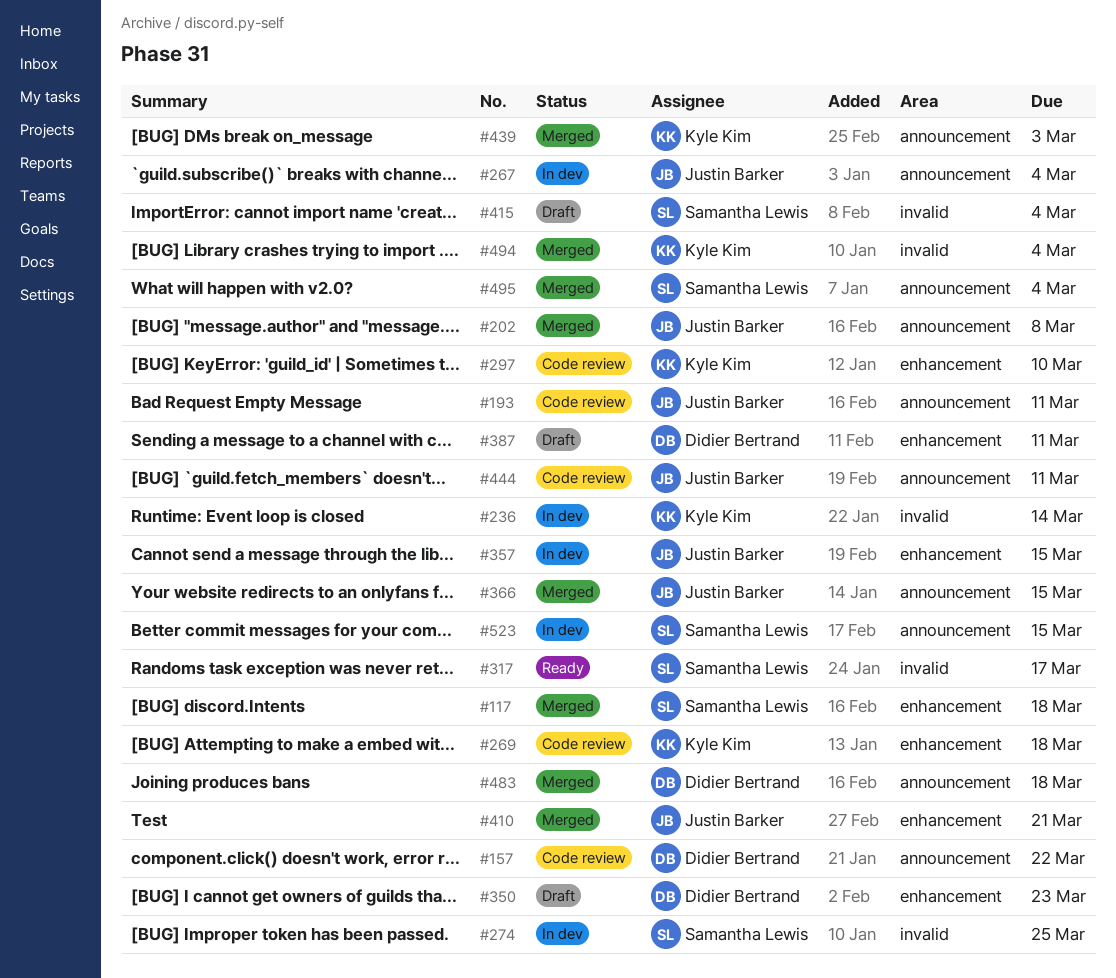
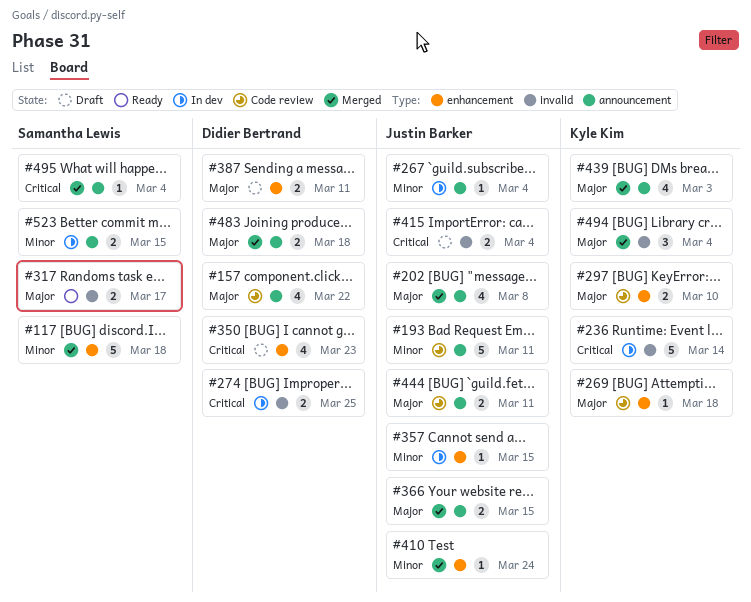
#274, owner: Samantha Lewis -> Didier Bertrand
#410, due: Mar 21 -> Mar 24
#415, owner: Samantha Lewis -> Justin Barker

